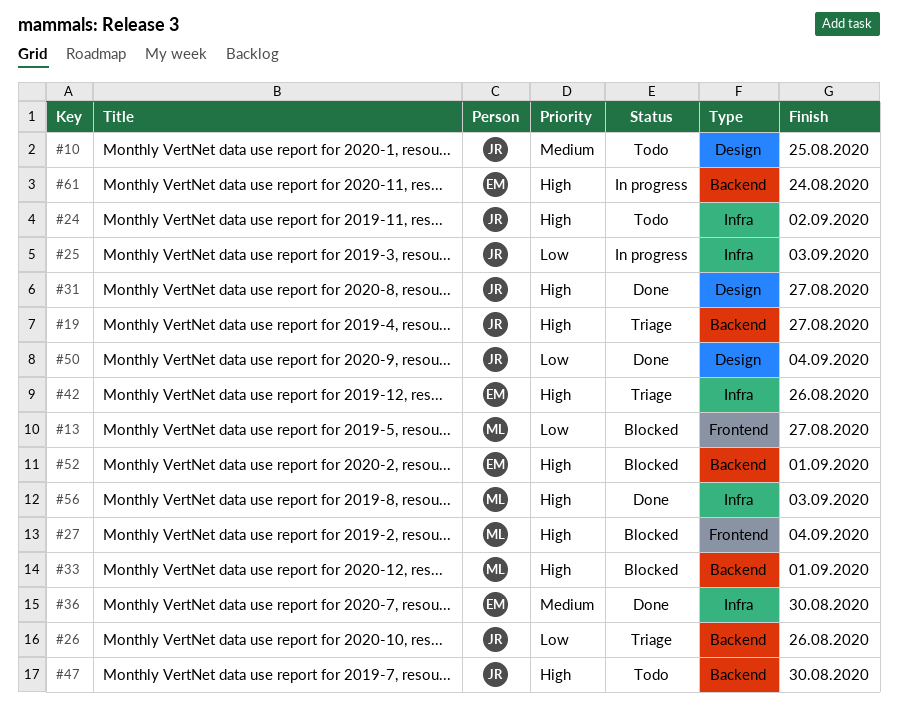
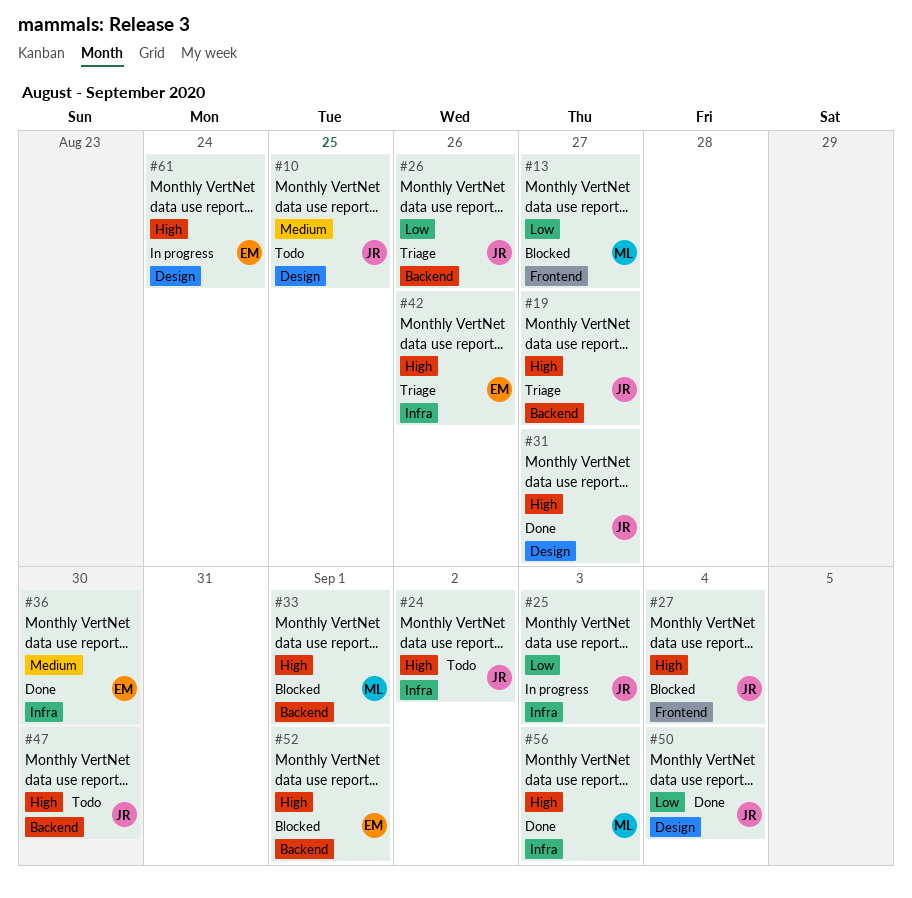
#27, owner: ML -> JR
#61, label: Backend -> Design

